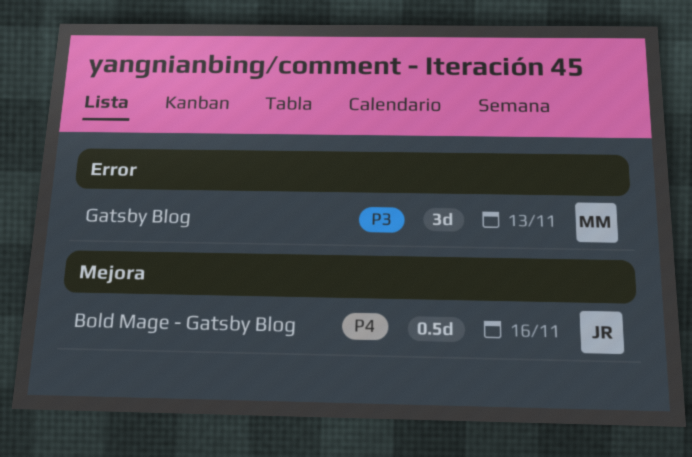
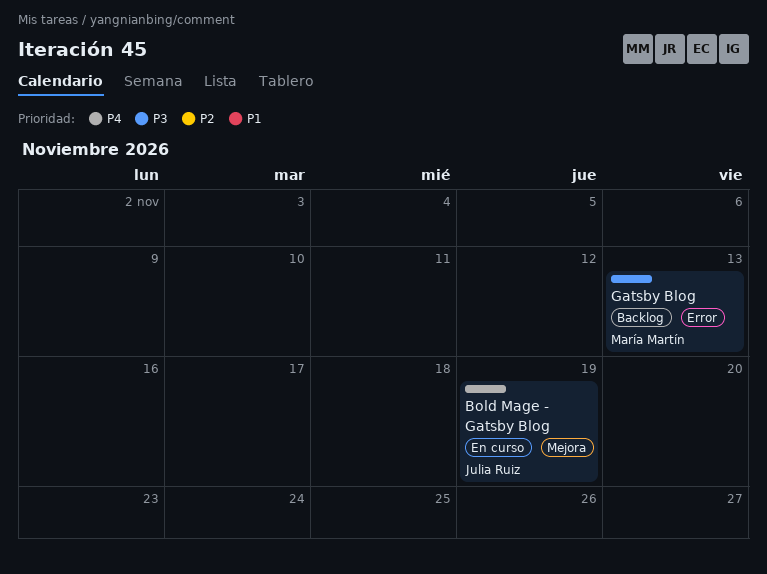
Bold Mage - Gatsby Blog, due: Nov 16 -> Nov 19

